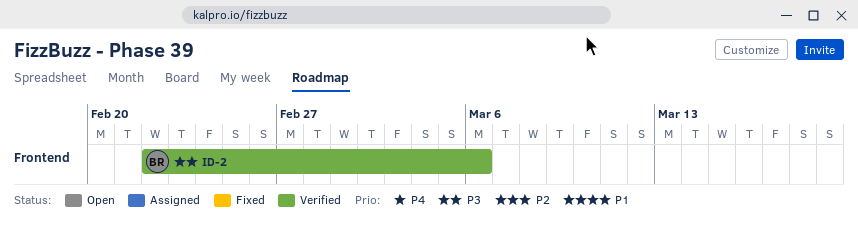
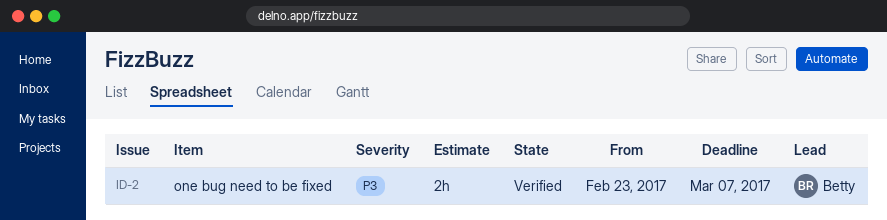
ID-2, start: Feb 22 -> Feb 23
ID-2, due: Mar 6 -> Mar 7

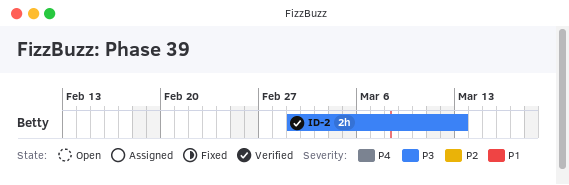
ID-2, start: Feb 23 -> Mar 1
ID-2, due: Mar 7 -> Mar 13

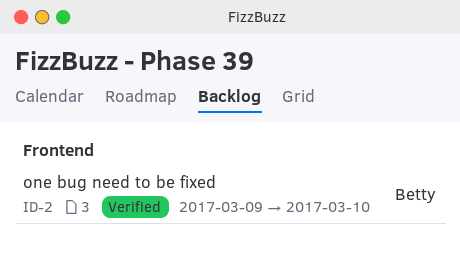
ID-2, start: Mar 1 -> Mar 9
ID-2, due: Mar 13 -> Mar 10

